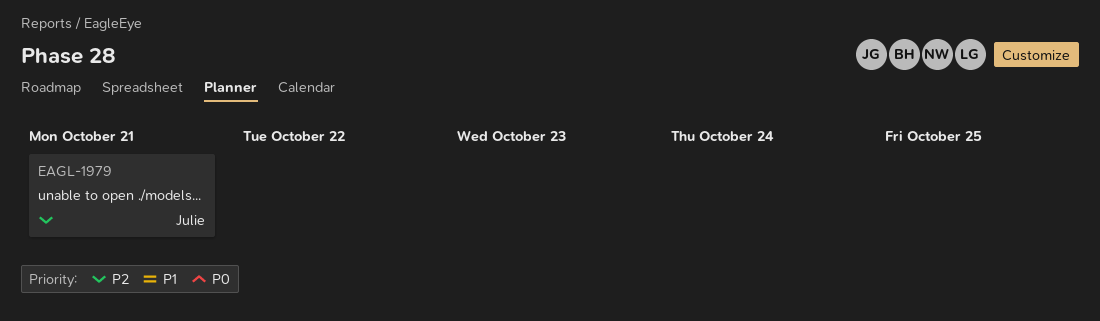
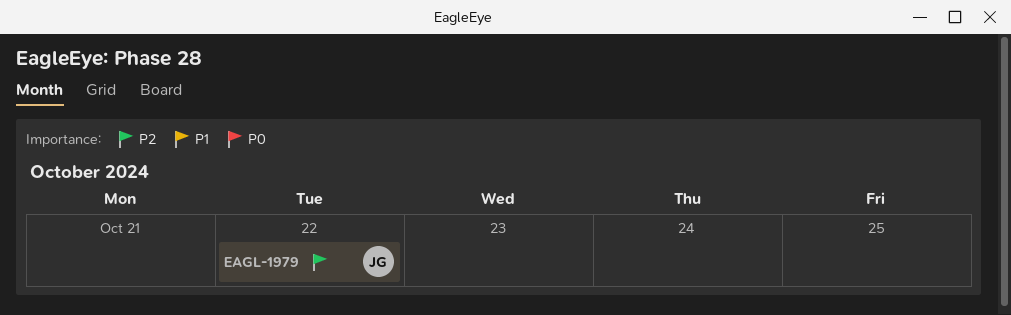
EAGL-1979, due: Oct 21 -> Oct 22

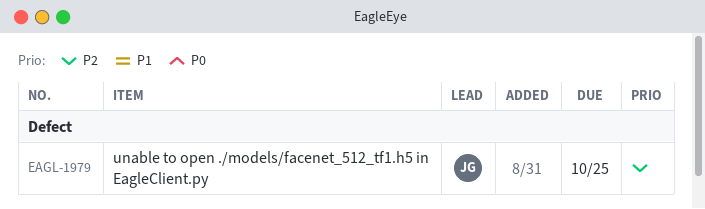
EAGL-1979, due: Oct 22 -> Oct 25

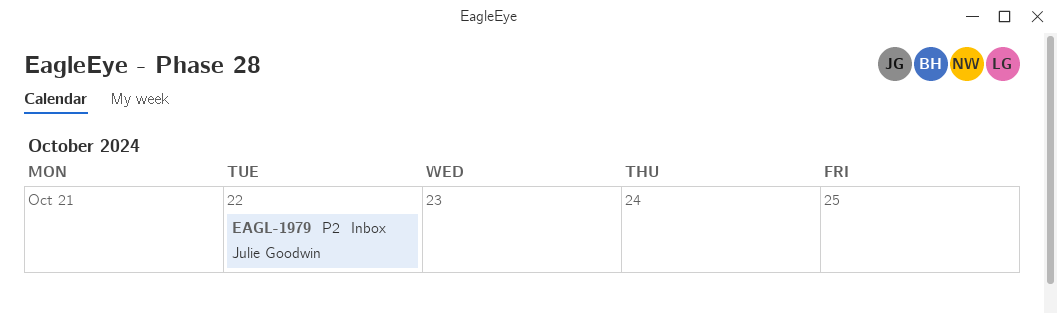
EAGL-1979, due: Oct 25 -> Oct 22

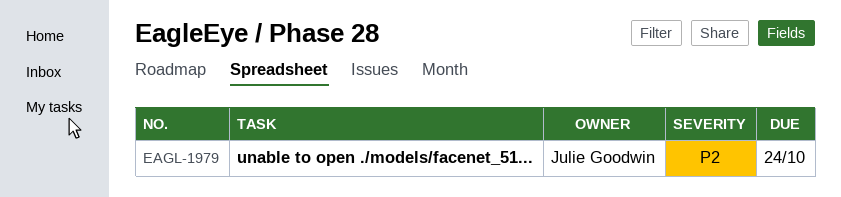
EAGL-1979, due: Oct 22 -> Oct 24

